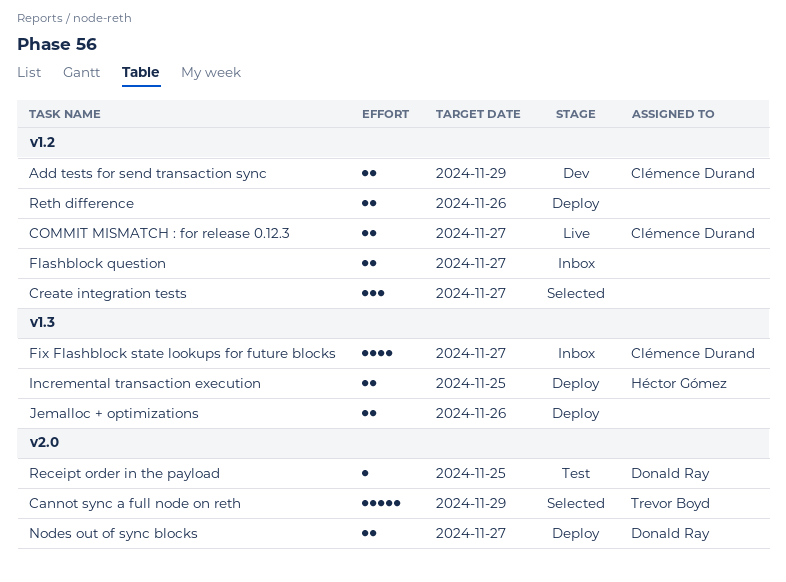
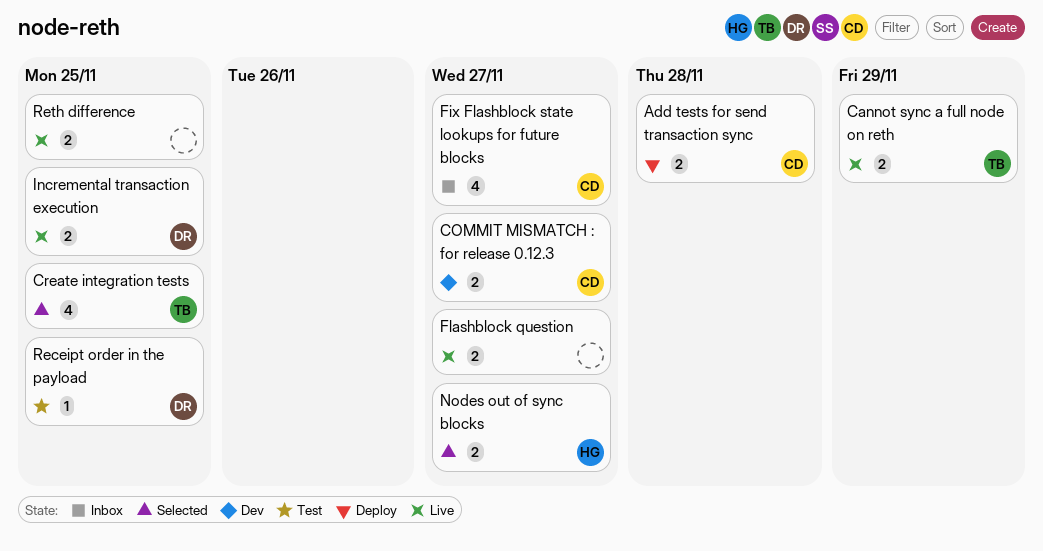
Add tests for send transaction sync, status: Dev -> Deploy
Add tests for send transaction sync, due: Nov 29 -> Nov 28
Cannot sync a full node on reth, status: Selected -> Live
Cannot sync a full node on reth, estimate: 5 -> 2
COMMIT MISMATCH : for release 0.12.3, status: Live -> Dev
Create integration tests, owner: none -> Trevor Boyd
Create integration tests, estimate: 3 -> 4
Create integration tests, due: Nov 27 -> Nov 25
Flashblock question, status: Inbox -> Live
Incremental transaction execution, status: Deploy -> Live
Incremental transaction execution, owner: Héctor Gómez -> Donald Ray
Jemalloc + optimizations: present -> none
Nodes out of sync blocks, status: Deploy -> Selected
Nodes out of sync blocks, owner: Donald Ray -> Héctor Gómez
Reth difference, status: Deploy -> Live
Reth difference, due: Nov 26 -> Nov 25

